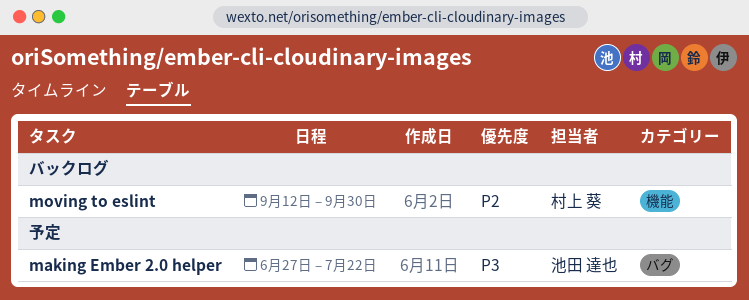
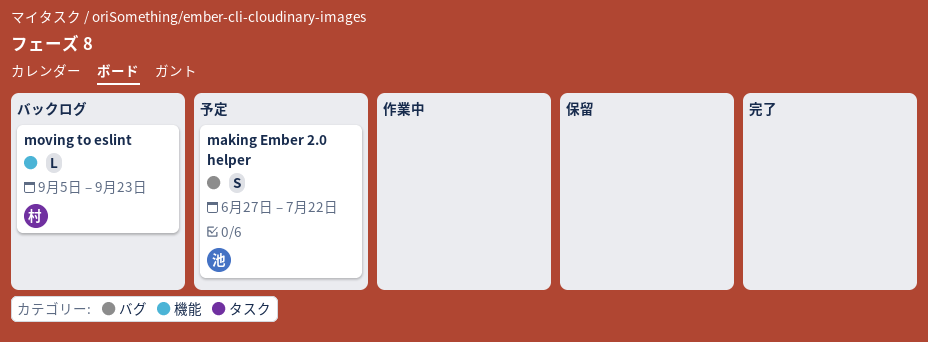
moving to eslint, start: Sep 12 -> Sep 5
moving to eslint, due: Sep 30 -> Sep 23

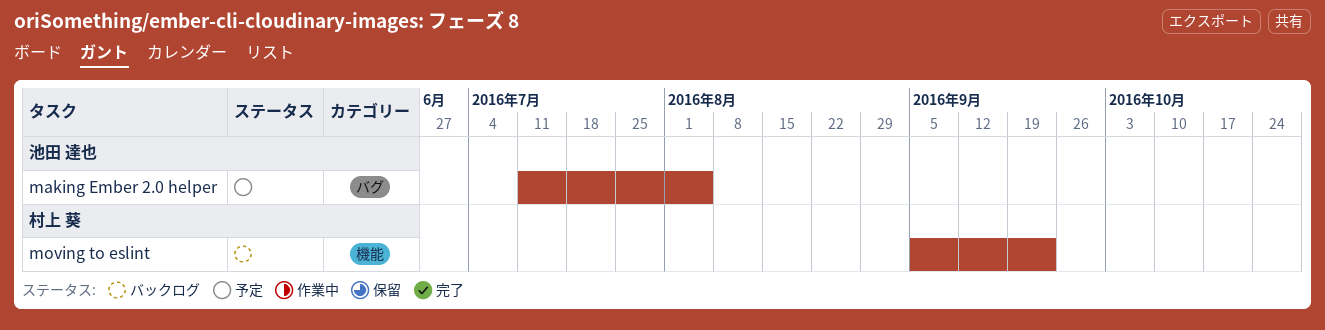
making Ember 2.0 helper, start: Jun 27 -> Jul 11
making Ember 2.0 helper, due: Jul 22 -> Aug 5

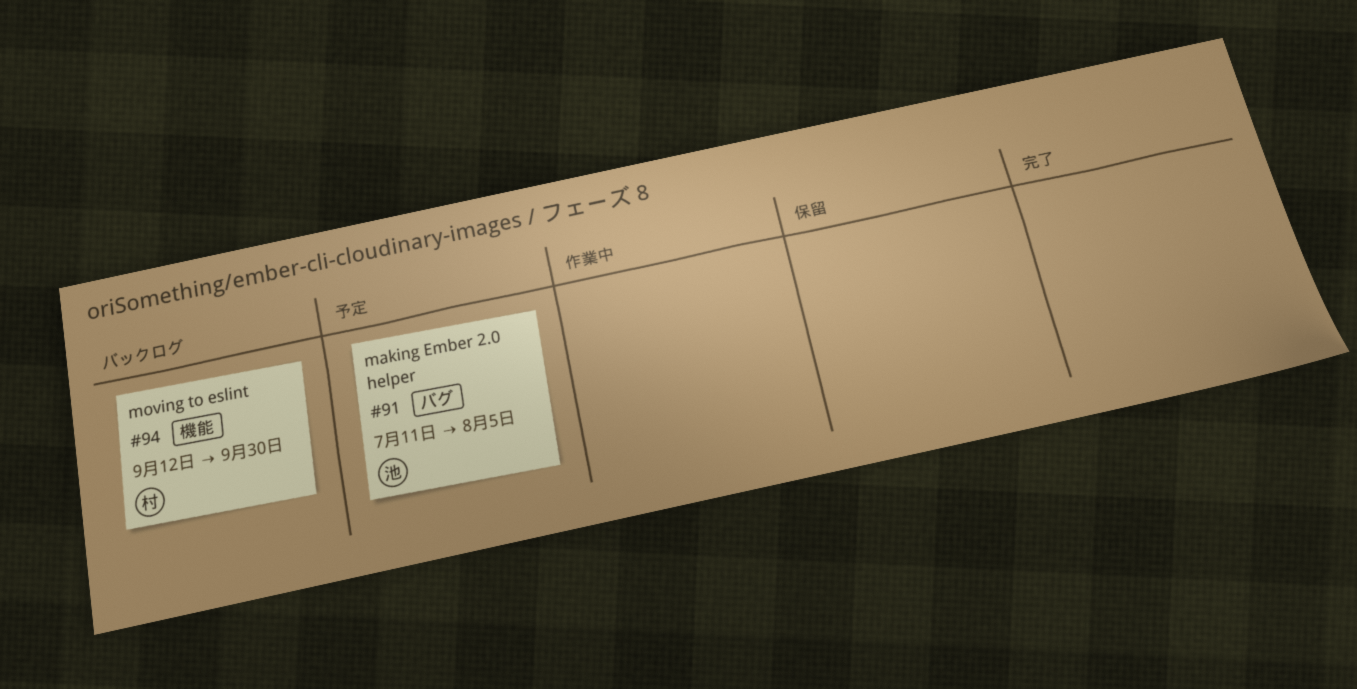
moving to eslint, start: Sep 5 -> Sep 12
moving to eslint, due: Sep 23 -> Sep 30

